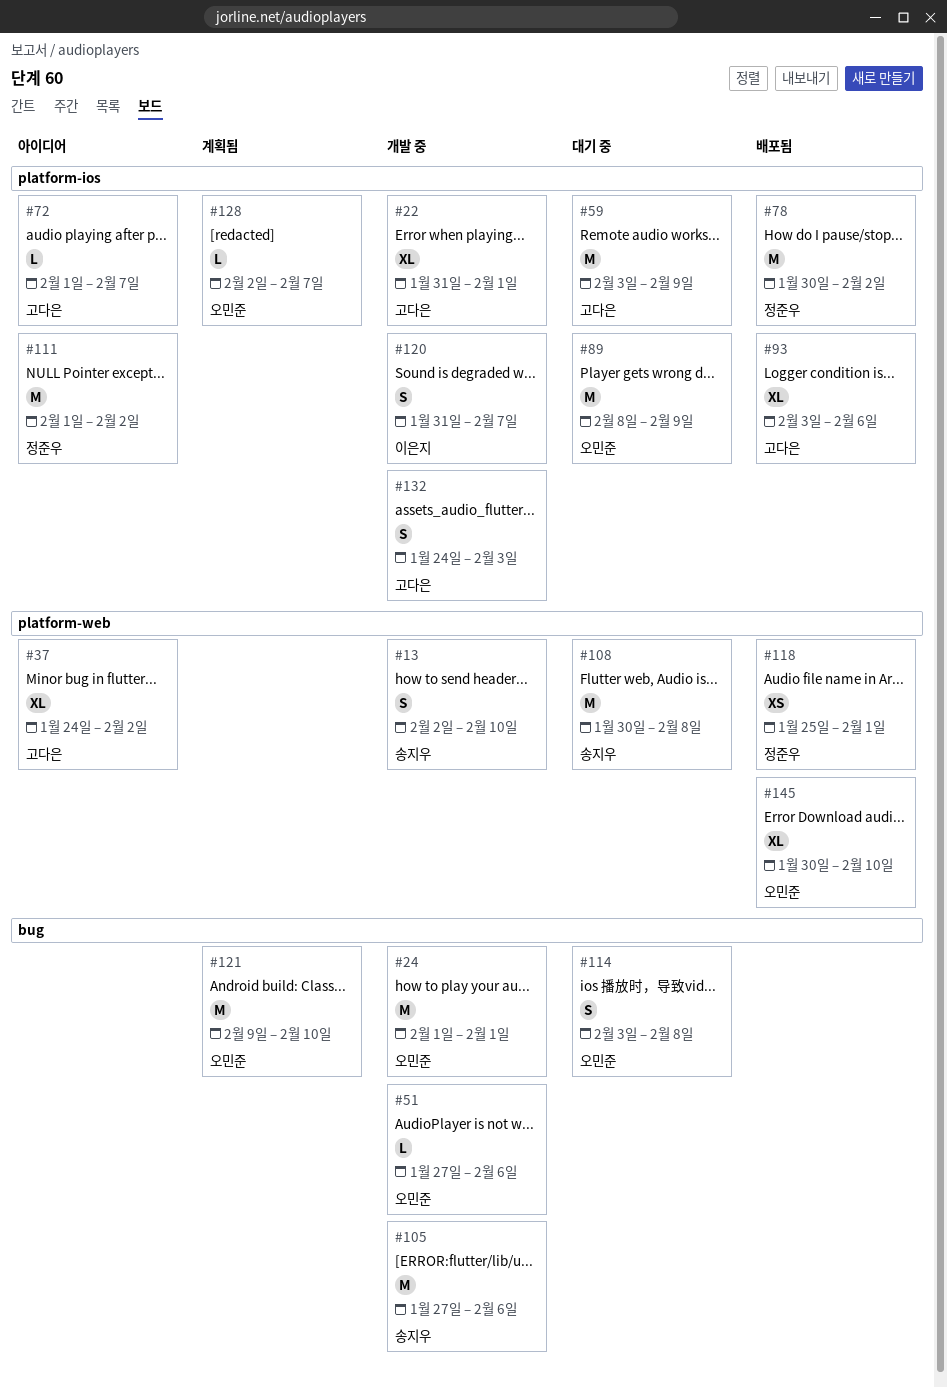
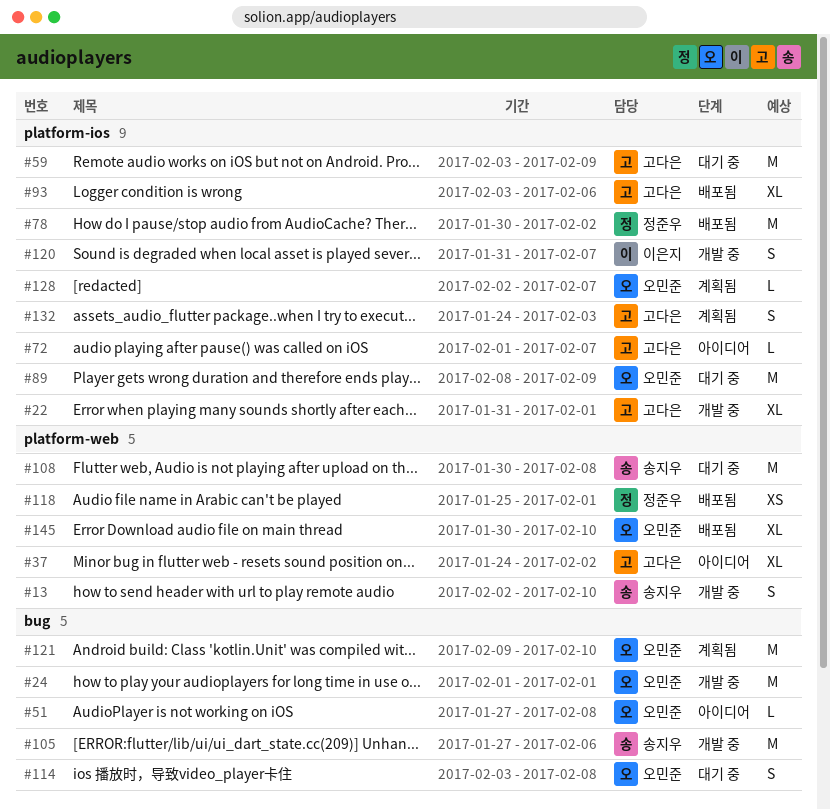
#51, status: 개발 중 -> 아이디어
#51, due: Feb 6 -> Feb 8
#111: present -> none
#132, status: 개발 중 -> 계획됨

